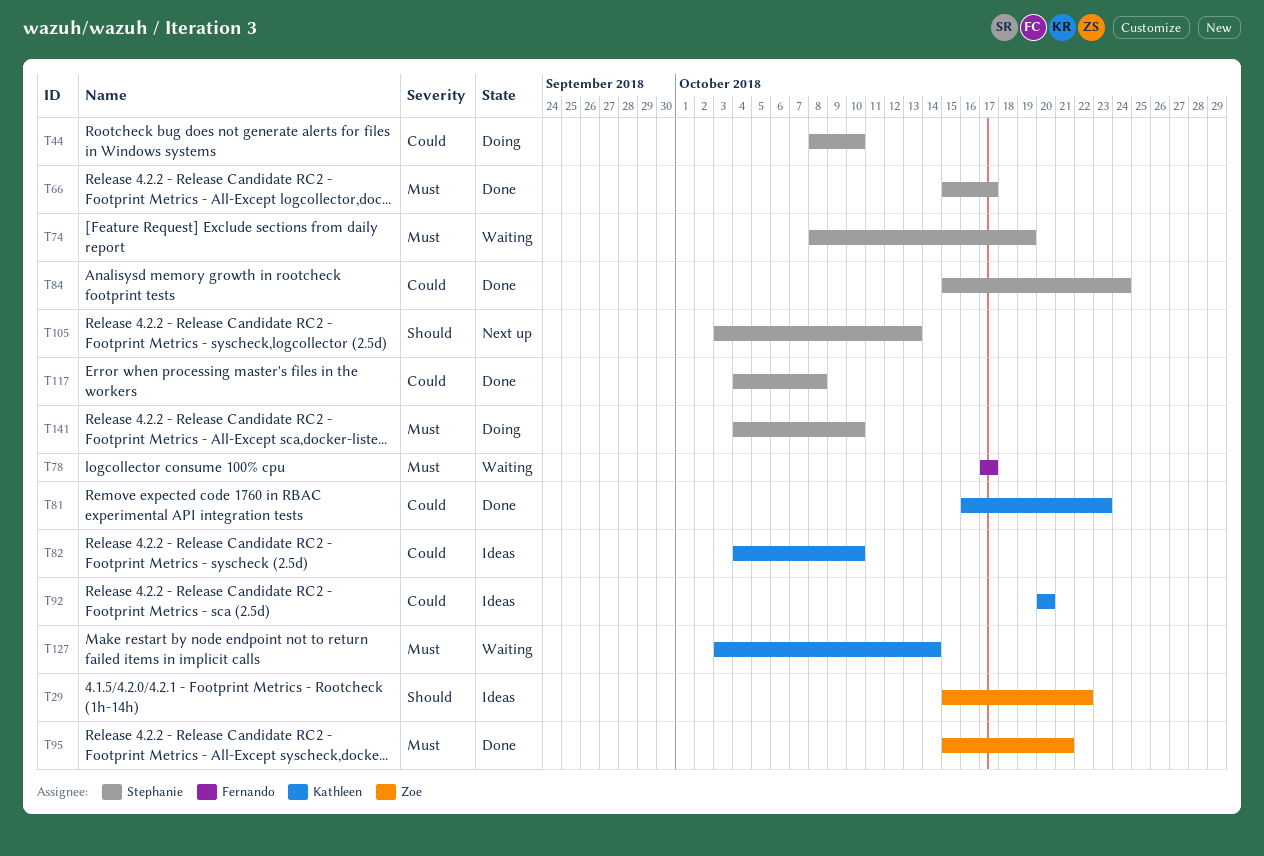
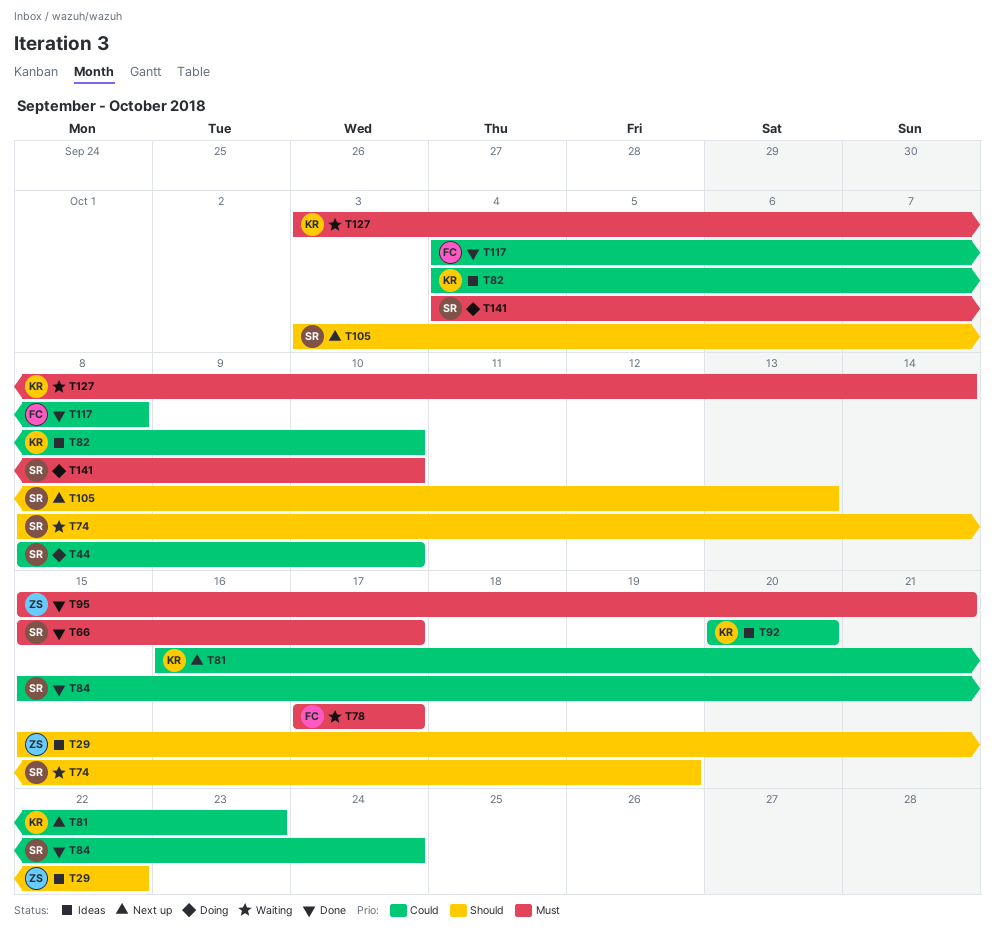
T74, priority: Must -> Should
T81, status: Done -> Next up
T117, owner: Stephanie -> Fernando

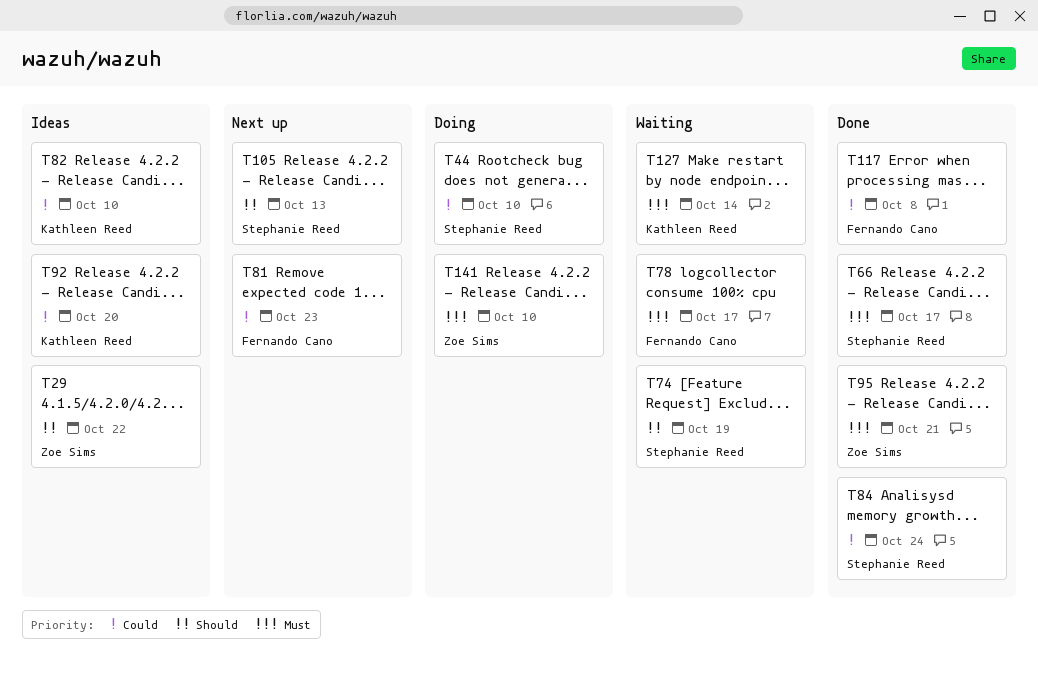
T81, owner: Kathleen Reed -> Fernando Cano
T141, owner: Stephanie Reed -> Zoe Sims

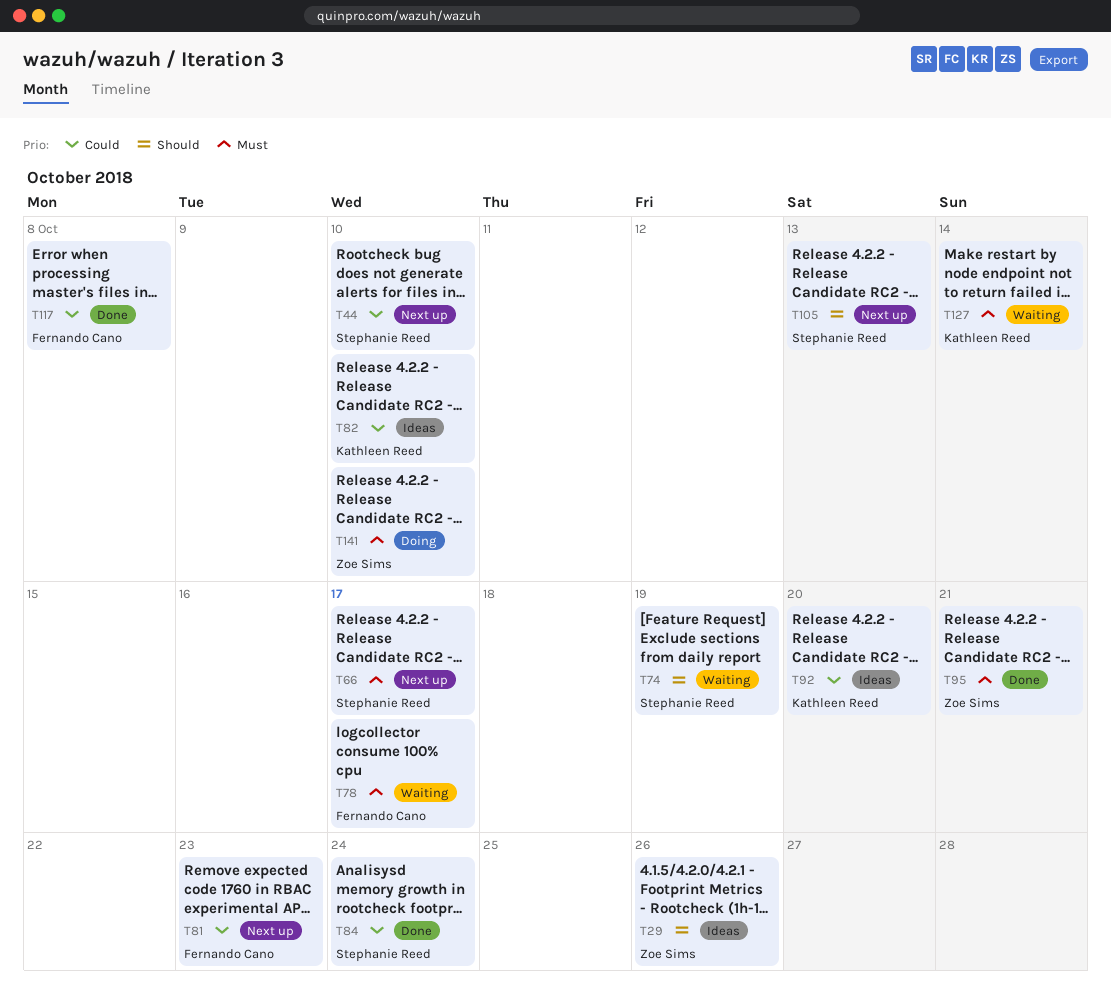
T29, due: Oct 22 -> Oct 26
T44, status: Doing -> Next up
T66, status: Done -> Next up

